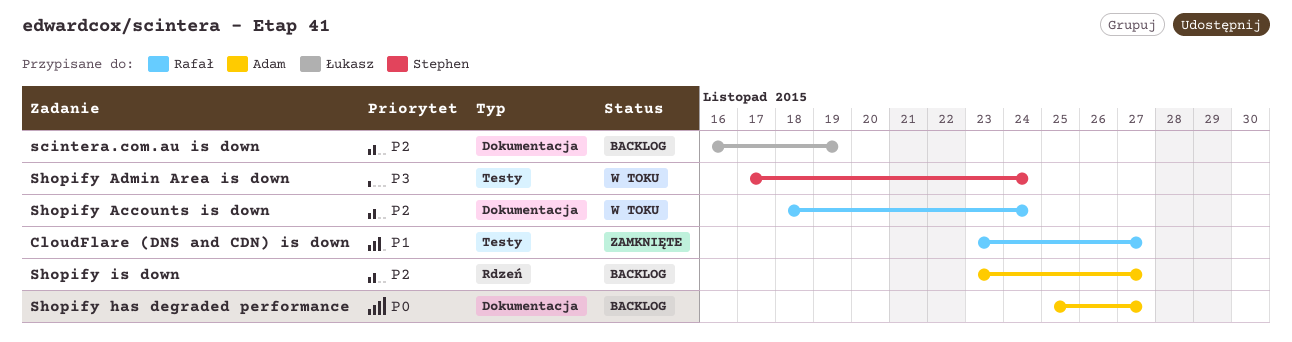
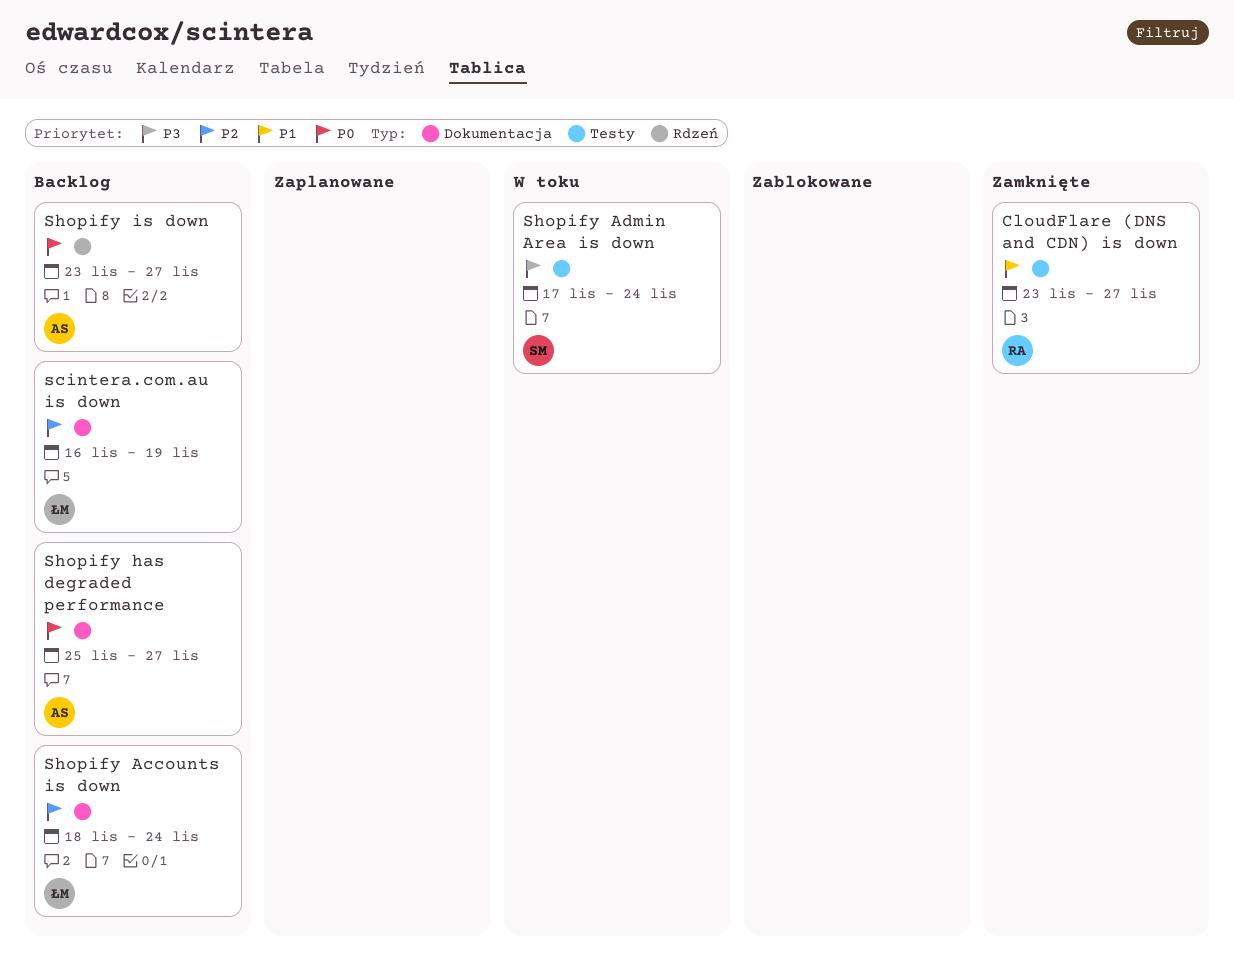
Shopify Accounts is down, status: W toku -> Backlog
Shopify Accounts is down, owner: Rafał -> Łukasz
Shopify is down, priority: P2 -> P0

